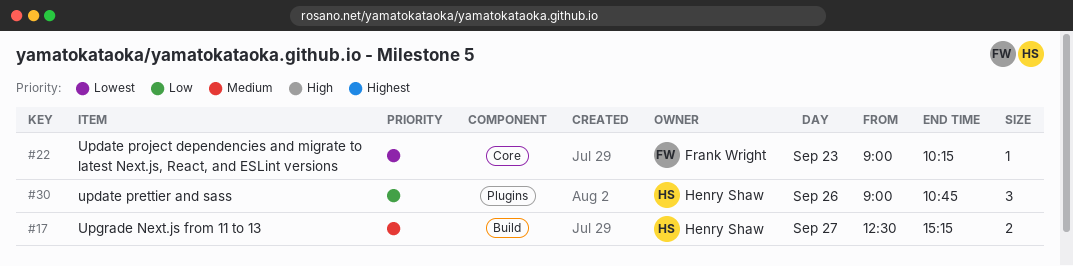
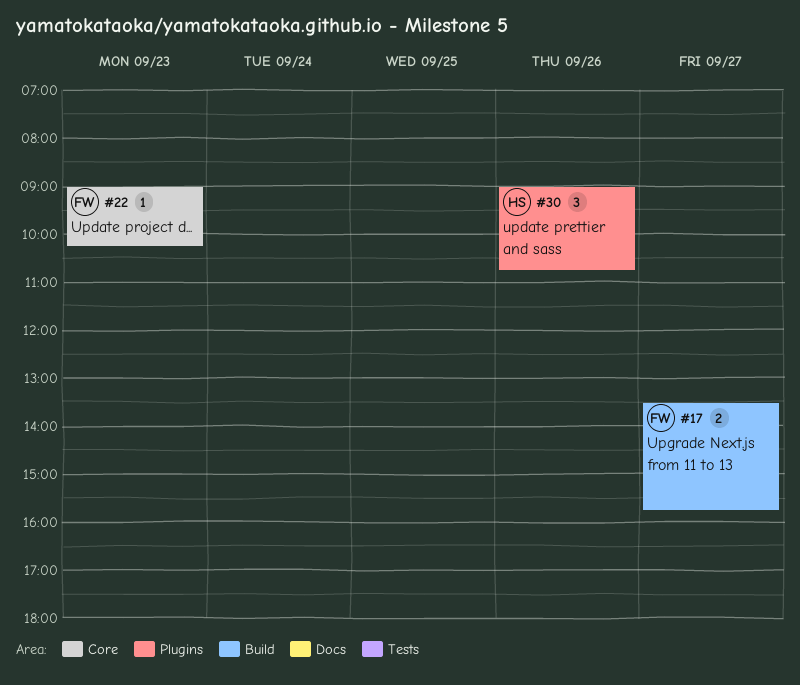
#17, owner: Henry Shaw -> Frank Wright
#17, begins: 12:30 -> 13:30
#17, ends: 15:15 -> 15:45

